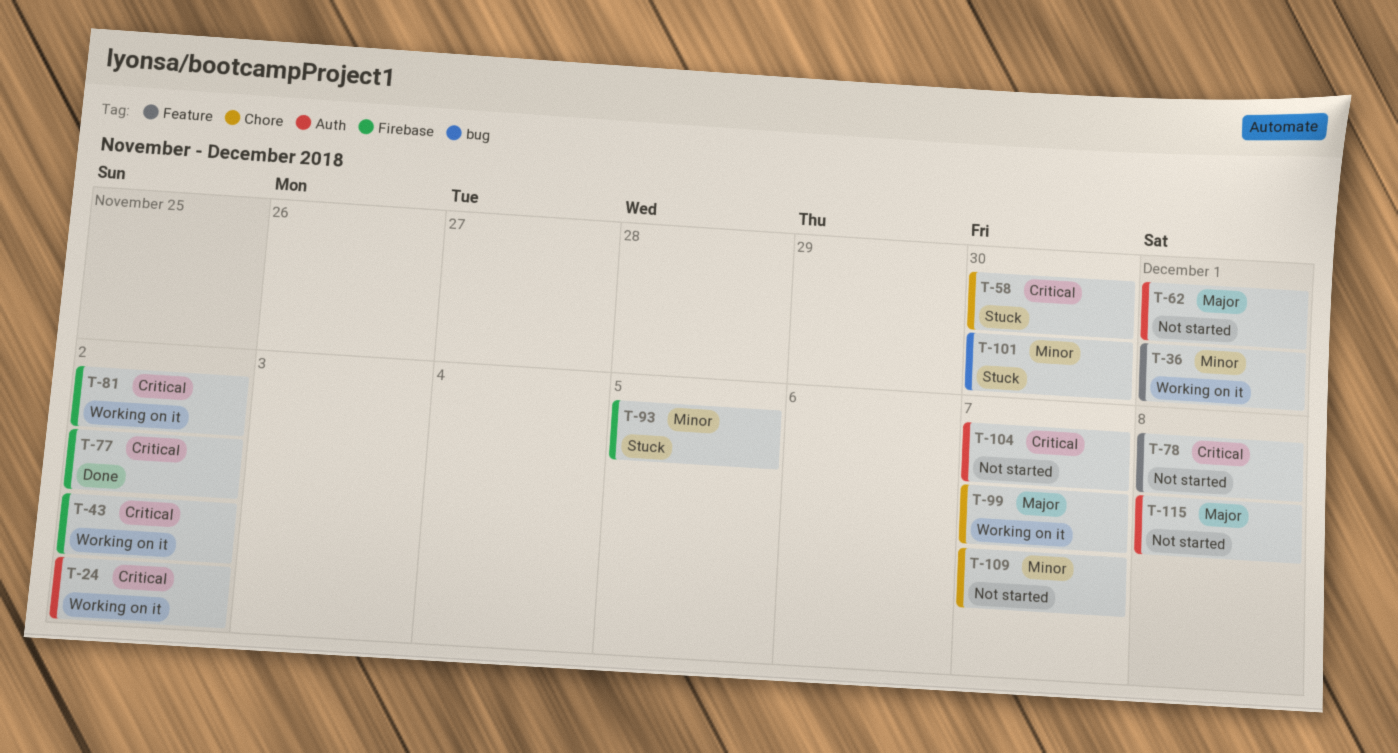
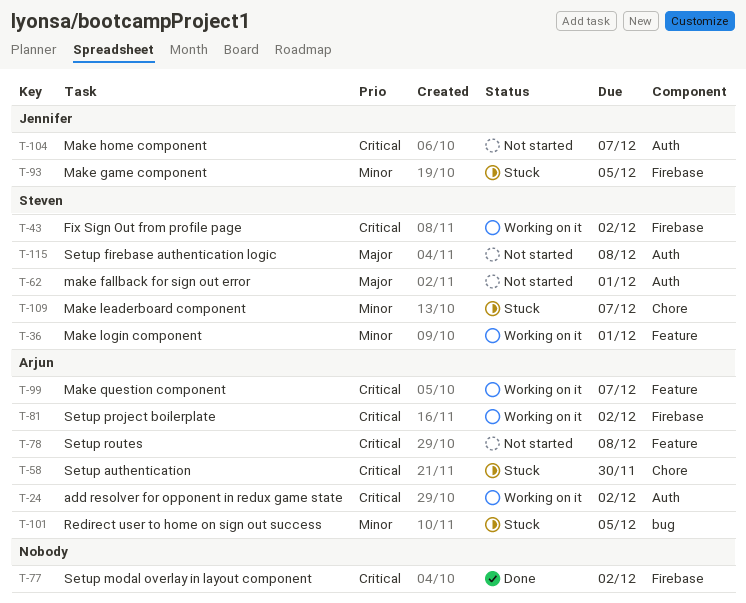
T-99, priority: Major -> Critical
T-99, label: Chore -> Feature
T-101, due: Nov 30 -> Dec 5
T-109, status: Not started -> Stuck

